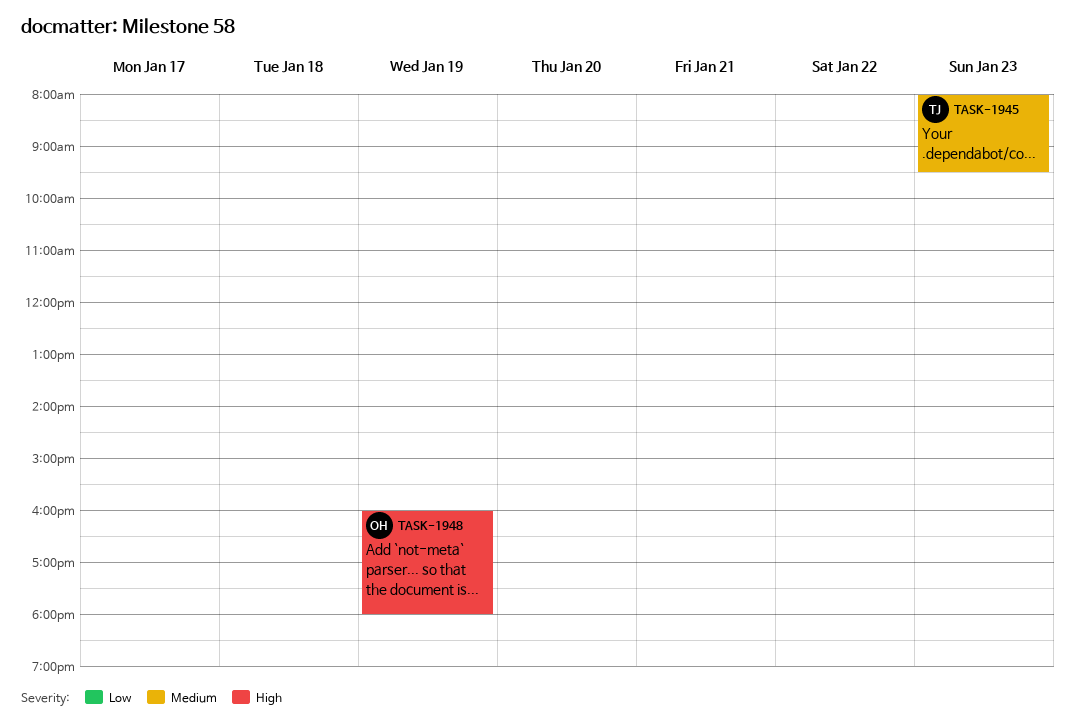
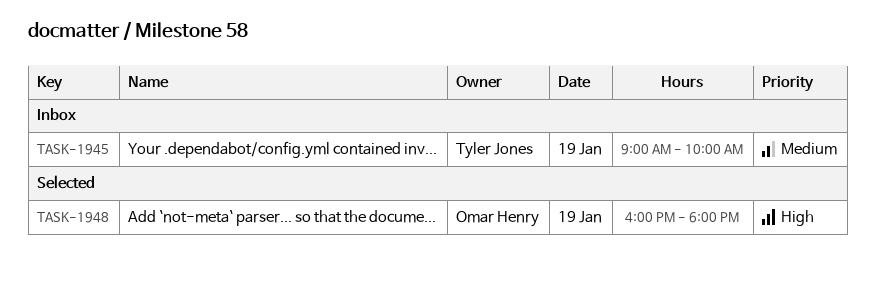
TASK-1945, day: Jan 23 -> Jan 19
TASK-1945, begins: 08:00 -> 09:00
TASK-1945, ends: 09:30 -> 10:00

